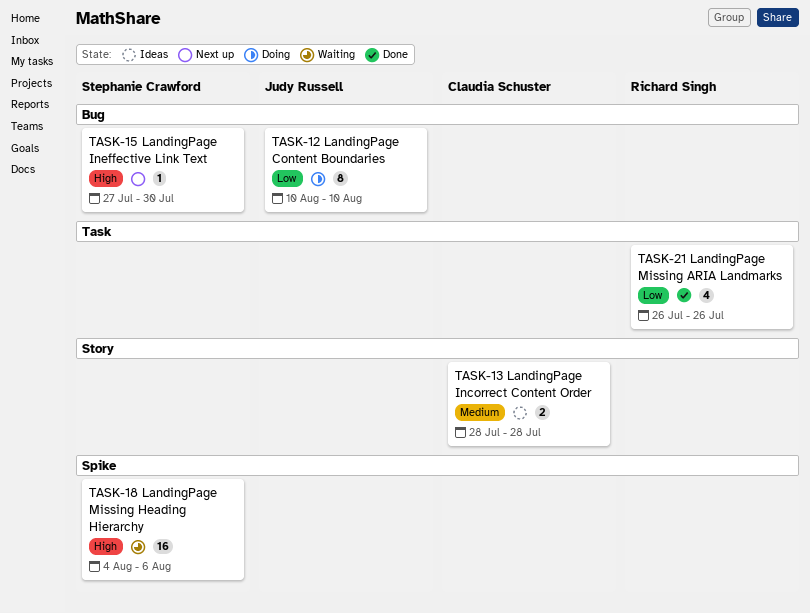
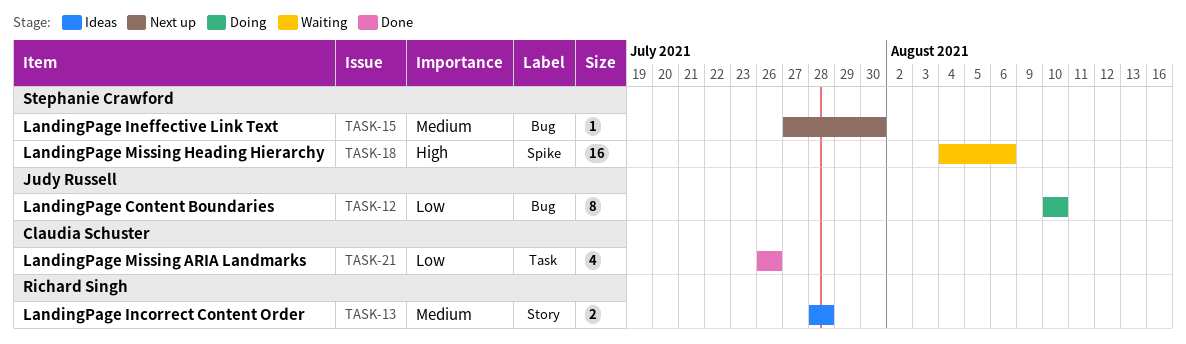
TASK-13, owner: Claudia Schuster -> Richard Singh
TASK-15, priority: High -> Medium
TASK-21, owner: Richard Singh -> Claudia Schuster

